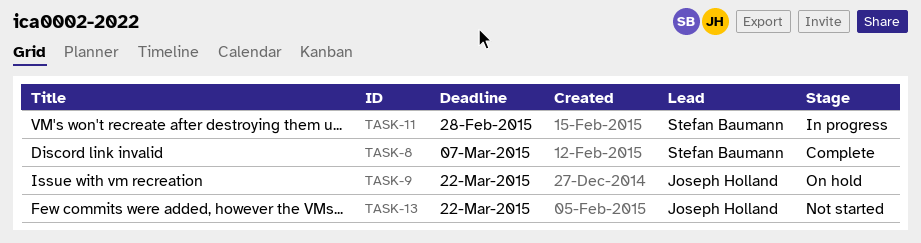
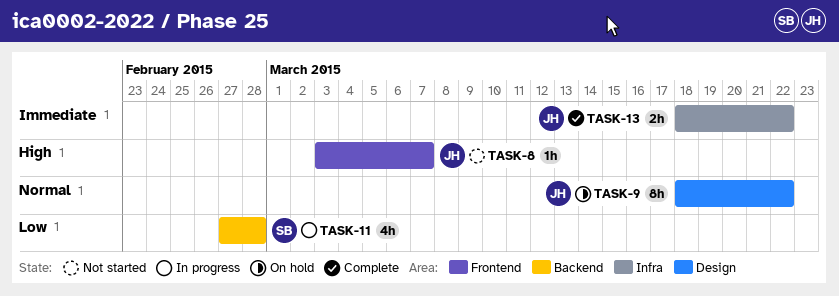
TASK-8, status: Complete -> Not started
TASK-8, owner: Stefan Baumann -> Joseph Holland
TASK-13, status: Not started -> Complete

